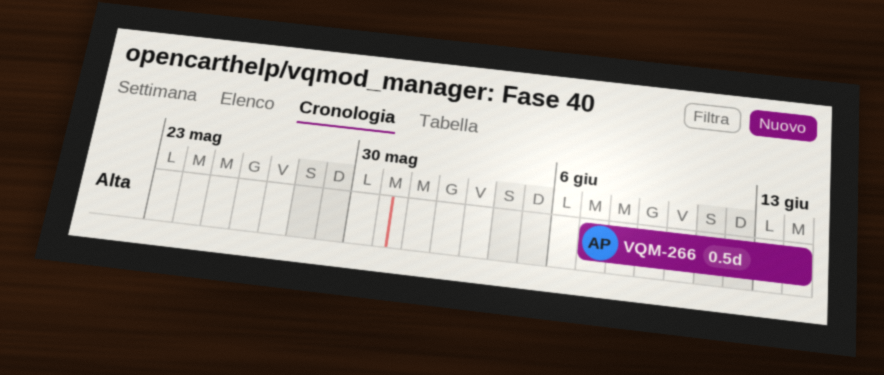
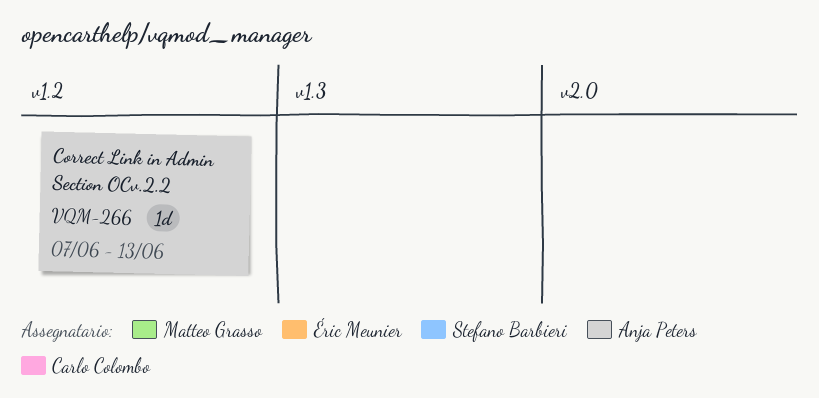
VQM-266, estimate: 0.5d -> 1d
VQM-266, due: Jun 14 -> Jun 13

